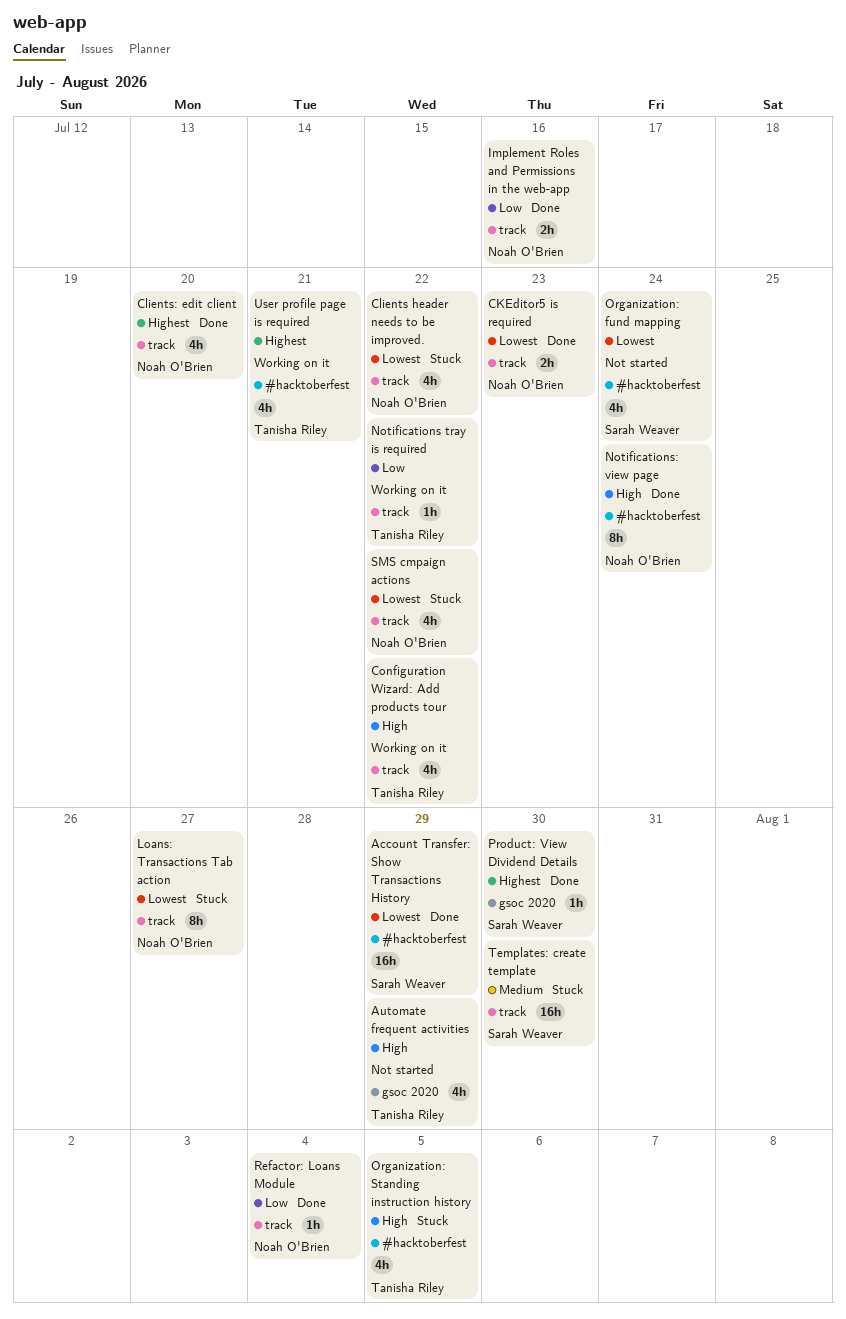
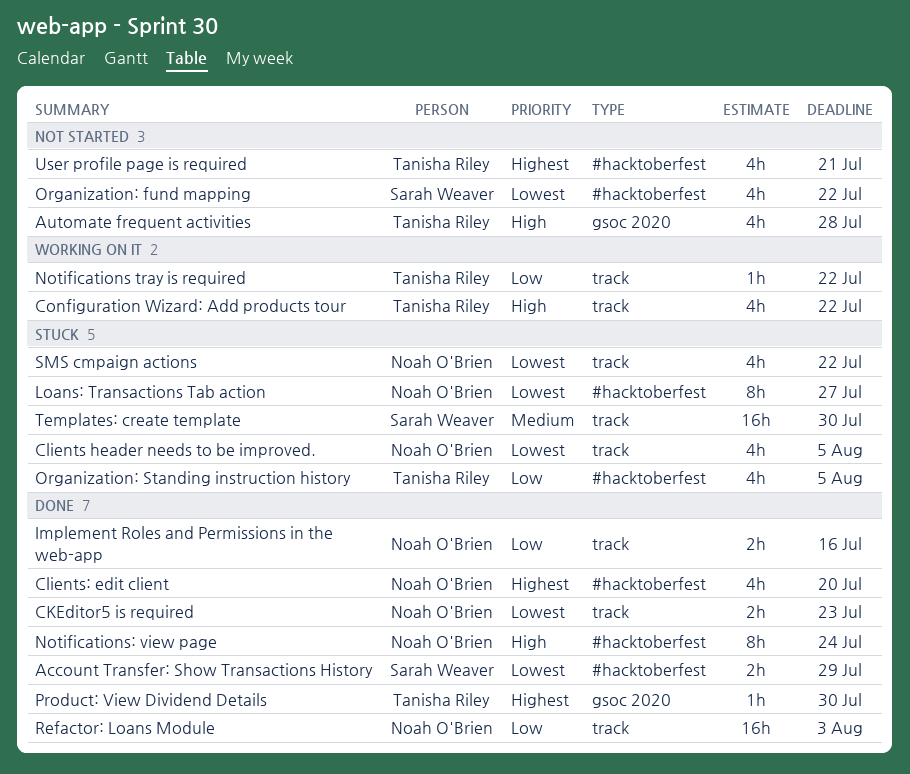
Account Transfer: Show Transactions History, estimate: 16h -> 2h
Automate frequent activities, due: Jul 29 -> Jul 28
Clients header needs to be improved., due: Jul 22 -> Aug 5
Clients: edit client, label: track -> #hacktoberfest
Loans: Transactions Tab action, label: track -> #hacktoberfest
Organization: fund mapping, due: Jul 24 -> Jul 22
Organization: Standing instruction history, priority: High -> Low
Product: View Dividend Details, owner: Sarah Weaver -> Tanisha Riley
Refactor: Loans Module, estimate: 1h -> 16h
Refactor: Loans Module, due: Aug 4 -> Aug 3
User profile page is required, status: Working on it -> Not started

